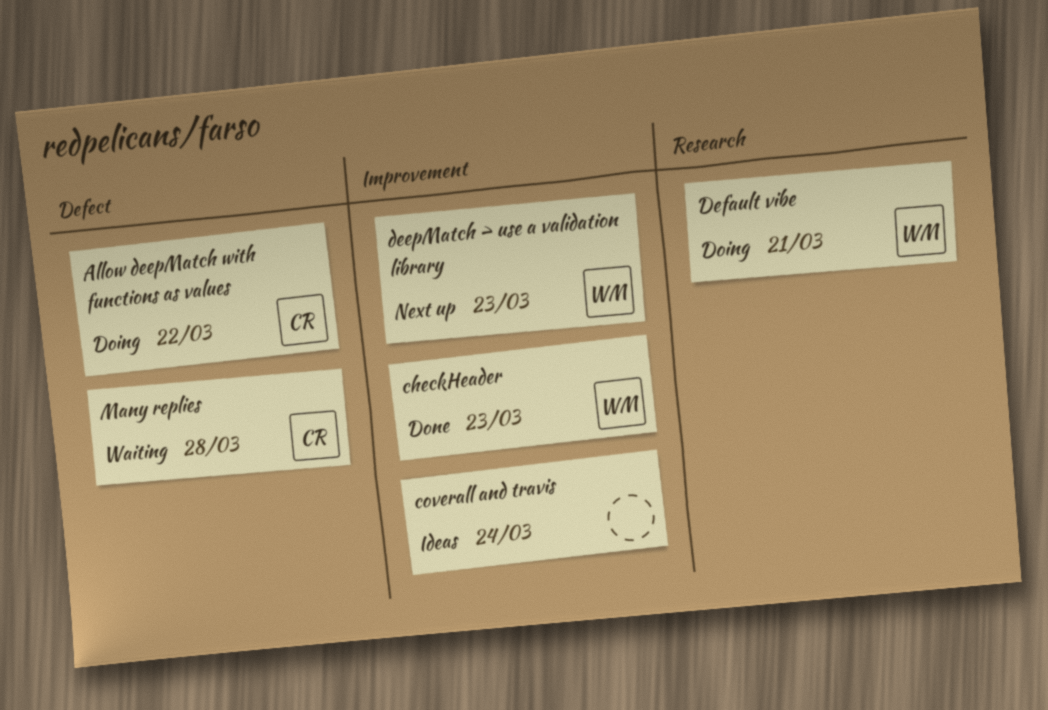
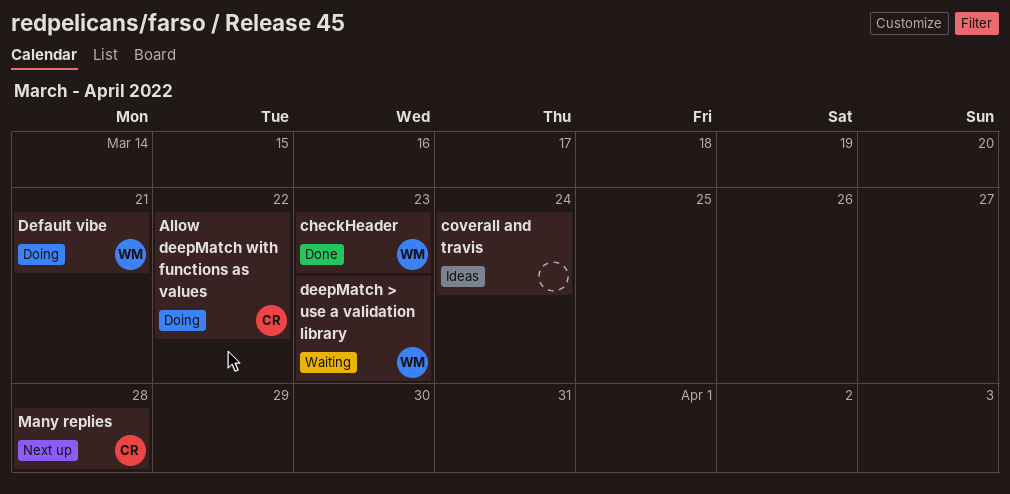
deepMatch > use a validation library, status: Next up -> Waiting
Many replies, status: Waiting -> Next up

